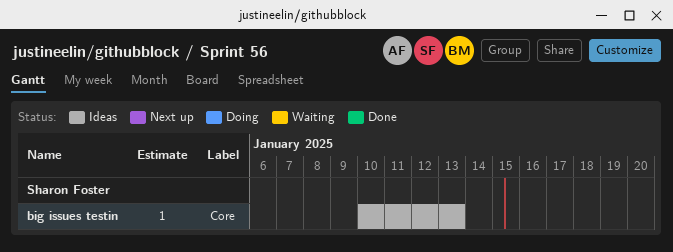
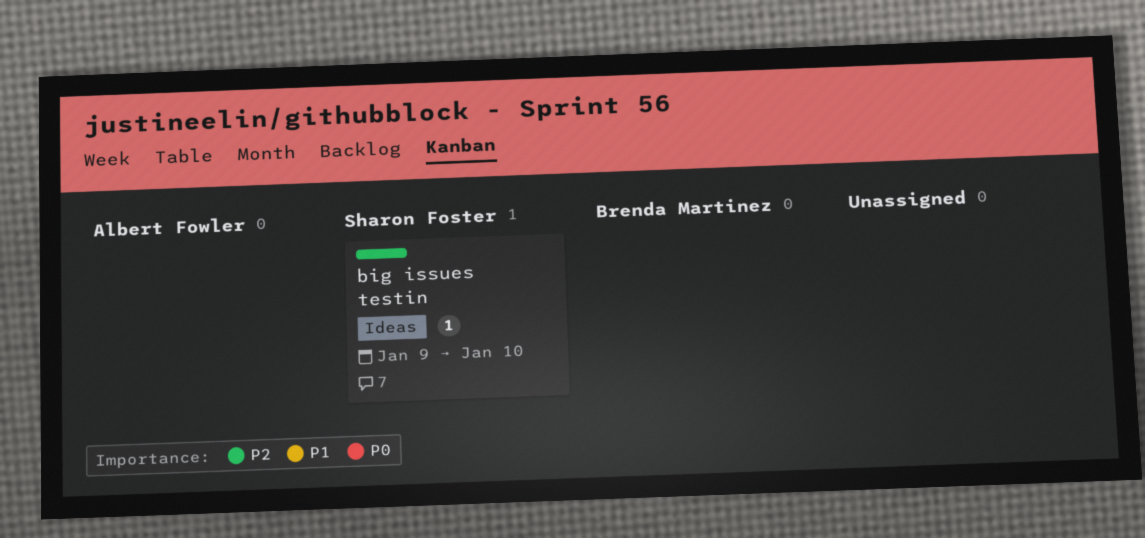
big issues testin, start: Jan 10 -> Jan 9
big issues testin, due: Jan 13 -> Jan 10

